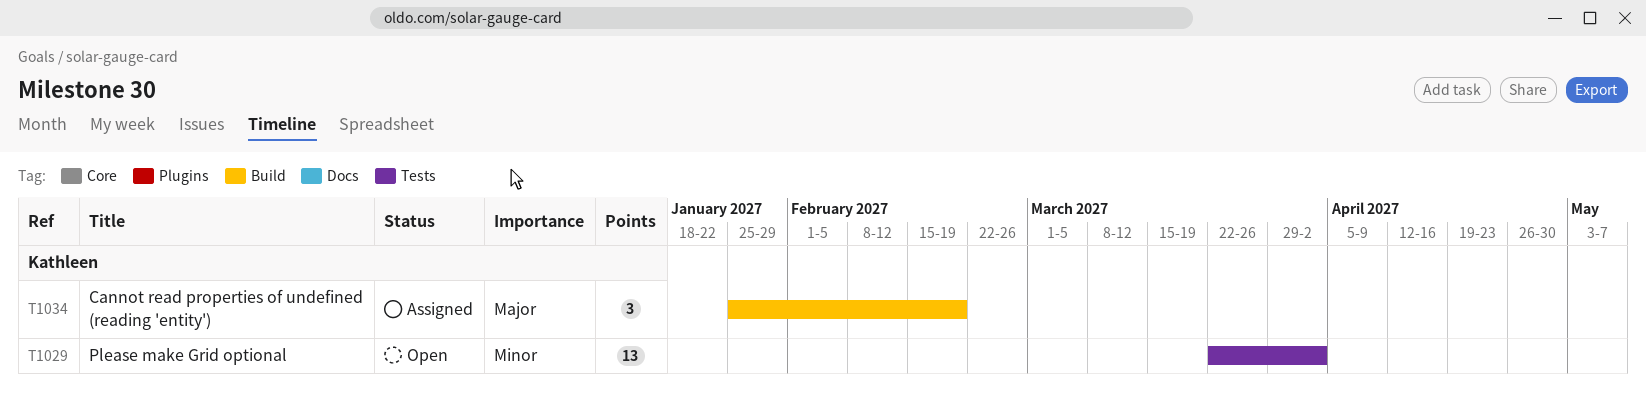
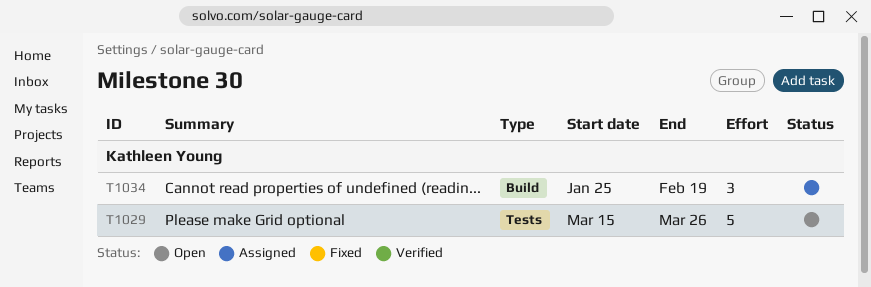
T1029, estimate: 13 -> 5
T1029, start: Mar 22 -> Mar 15
T1029, due: Apr 2 -> Mar 26

